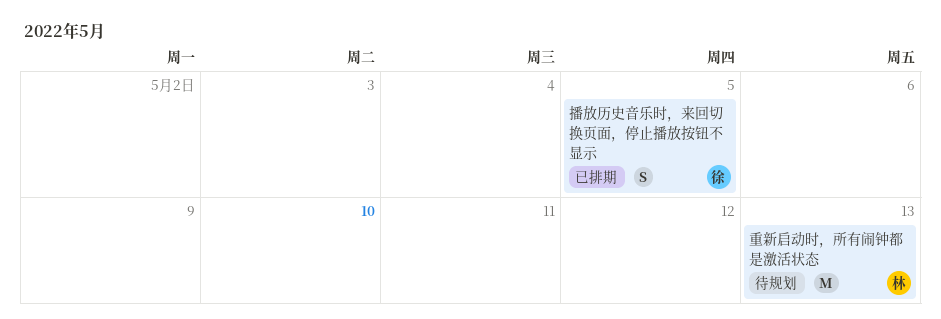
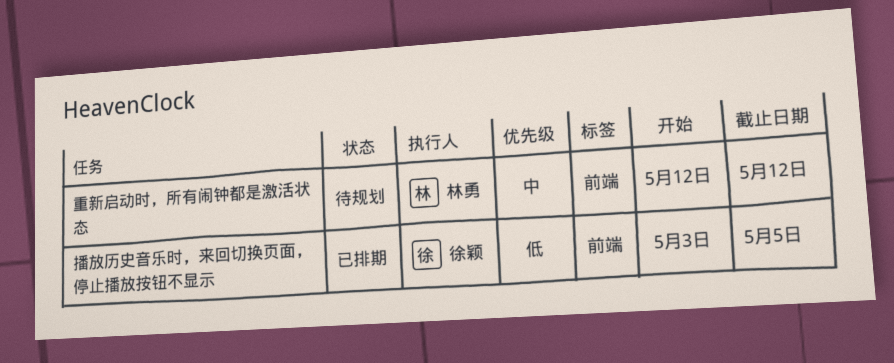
重新启动时，所有闹钟都是激活状态, due: May 13 -> May 12

